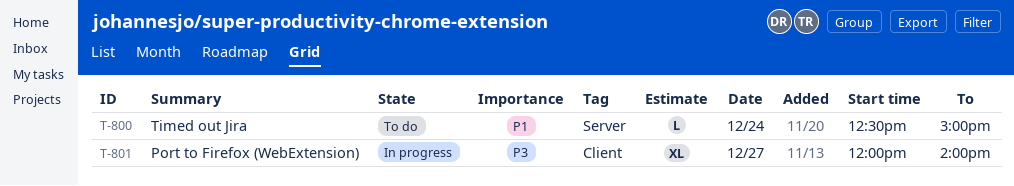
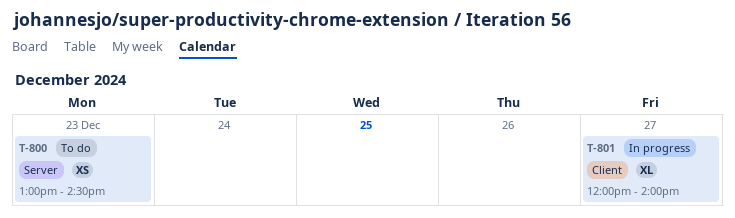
T-800, estimate: L -> XS
T-800, day: Dec 24 -> Dec 23
T-800, begins: 12:30 -> 13:00
T-800, ends: 15:00 -> 14:30

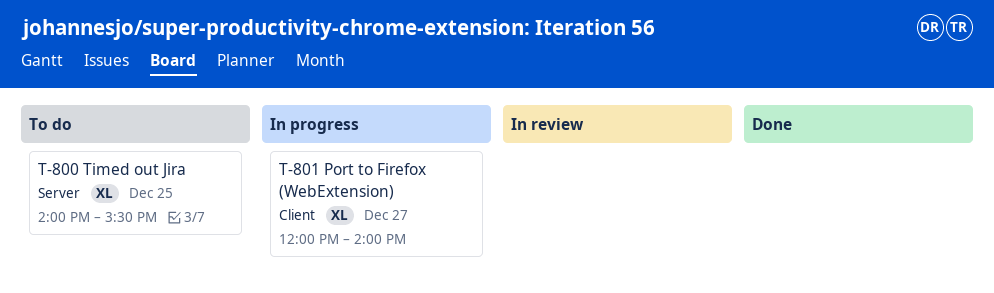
T-800, estimate: XS -> XL
T-800, day: Dec 23 -> Dec 25
T-800, begins: 13:00 -> 14:00
T-800, ends: 14:30 -> 15:30

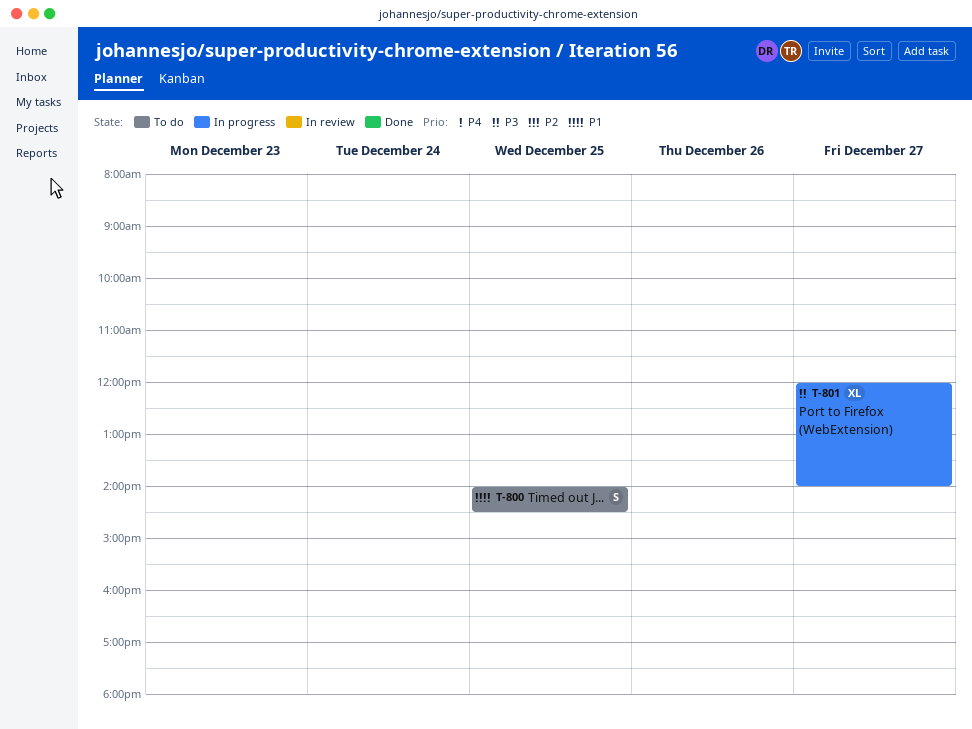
T-800, estimate: XL -> S
T-800, ends: 15:30 -> 14:30

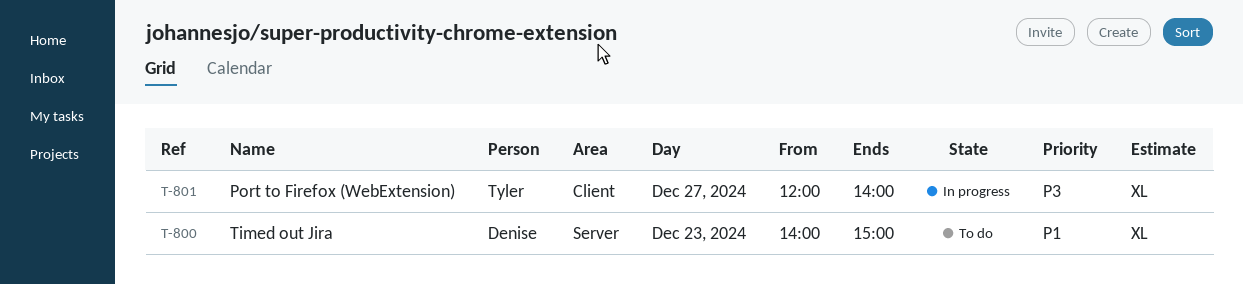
T-800, estimate: S -> XL
T-800, day: Dec 25 -> Dec 23
T-800, ends: 14:30 -> 15:00

